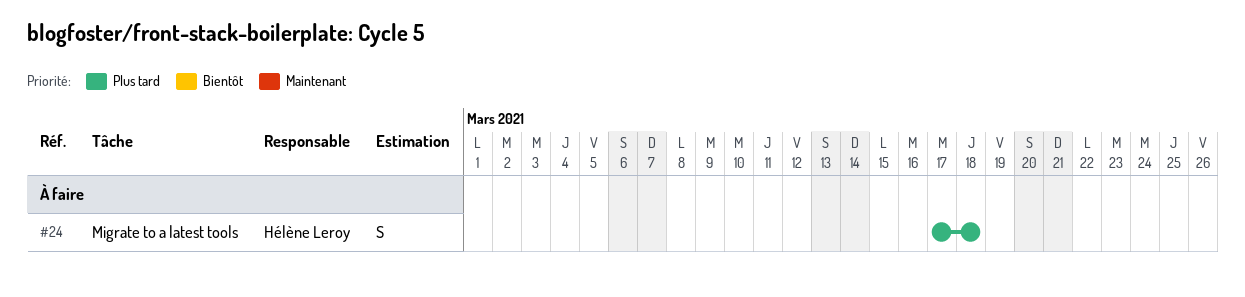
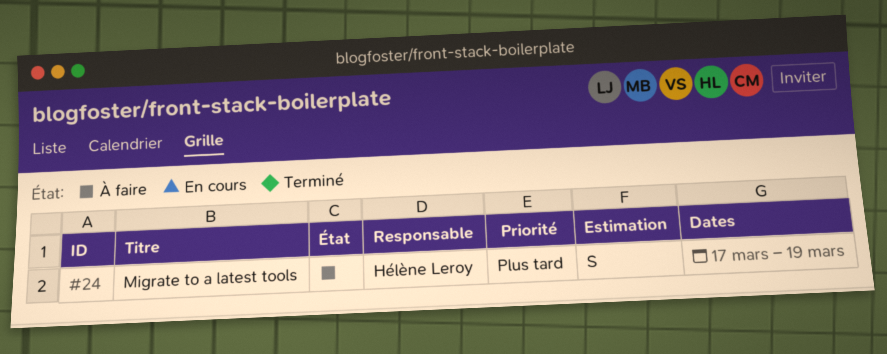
#24, due: Mar 18 -> Mar 19

